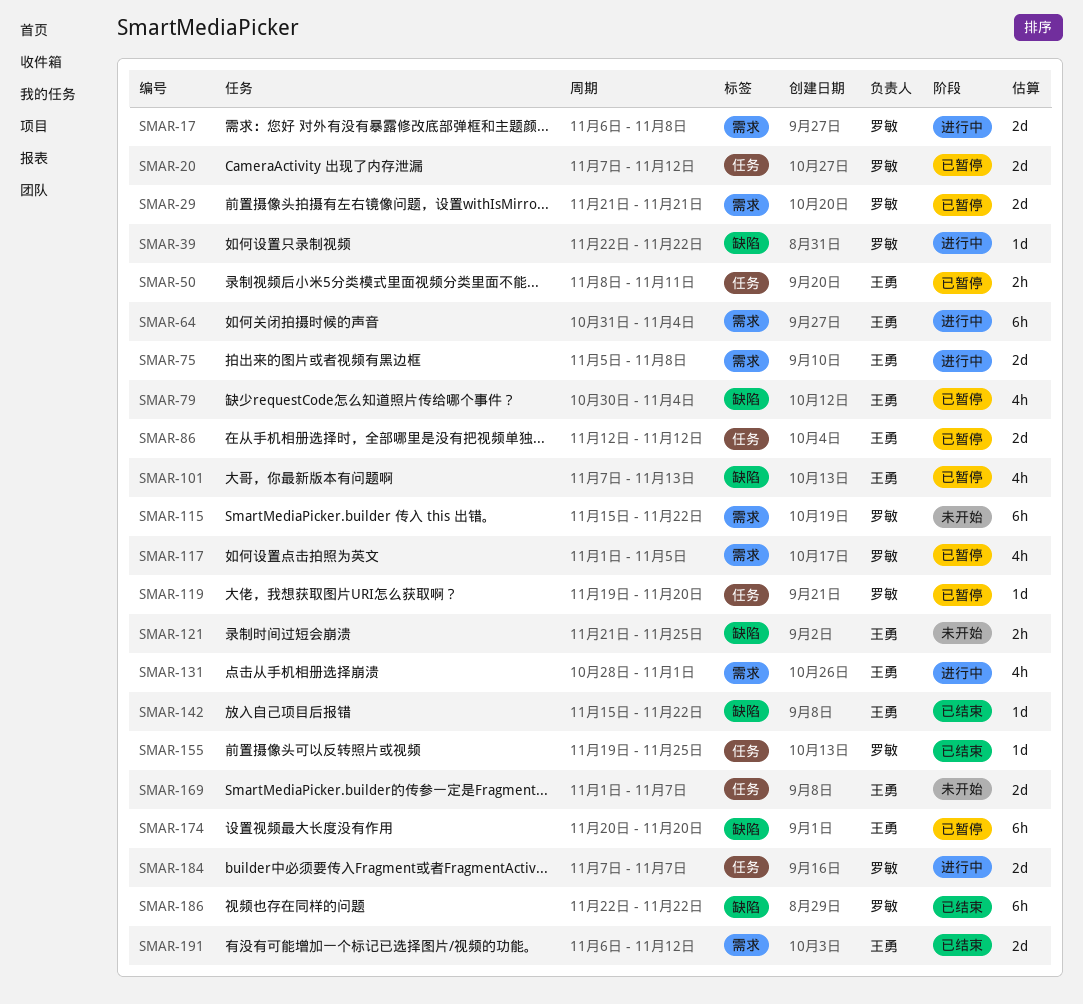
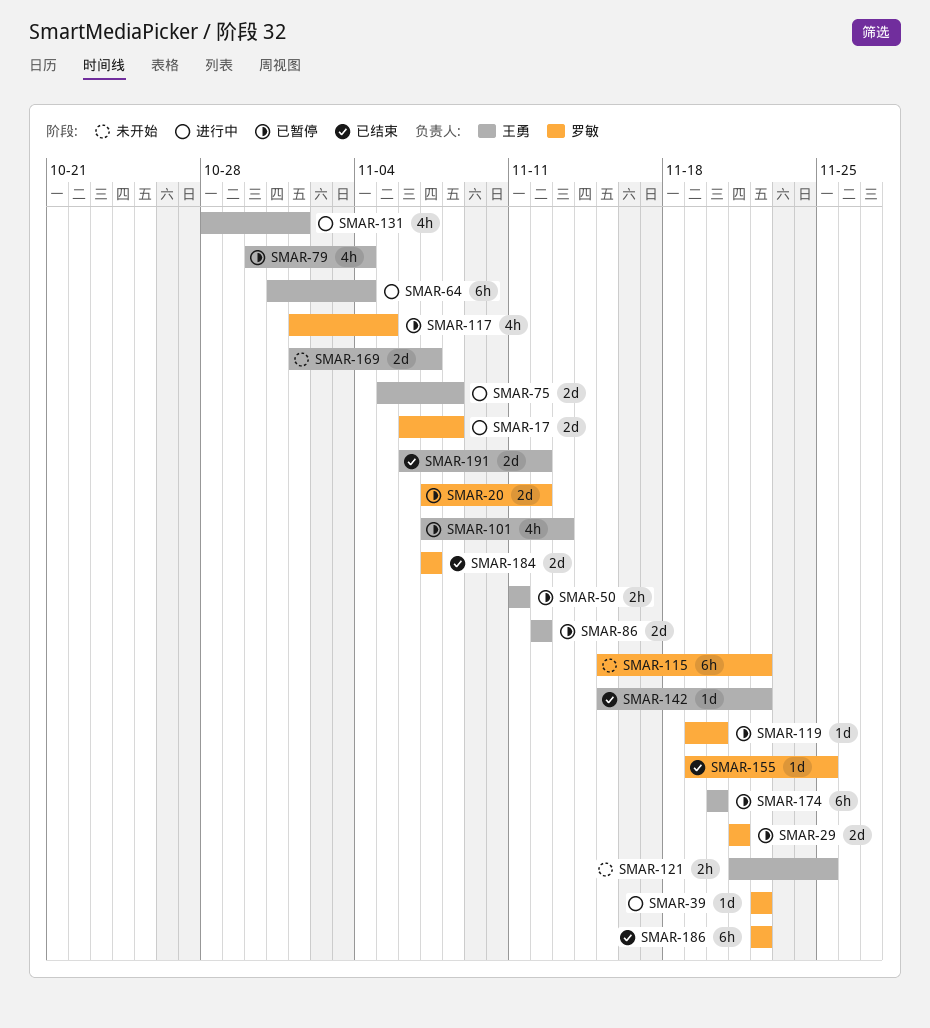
SMAR-50, start: Nov 8 -> Nov 11
SMAR-184, status: 进行中 -> 已结束

